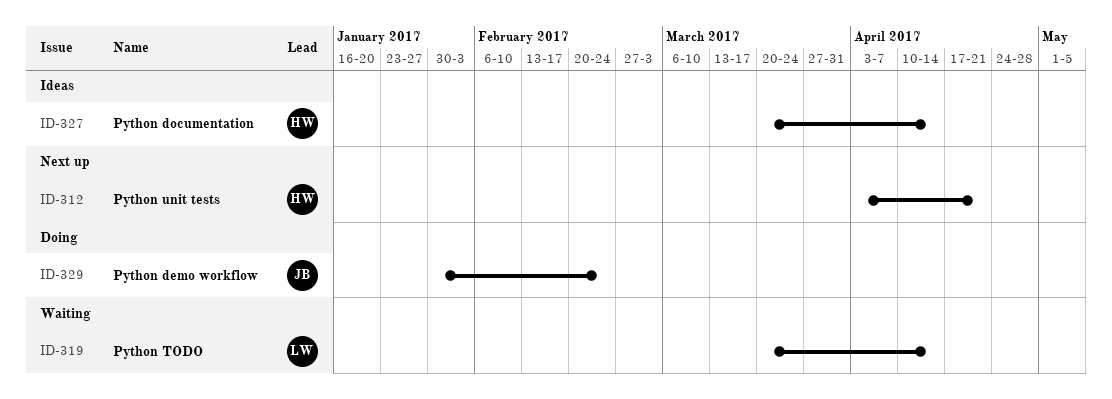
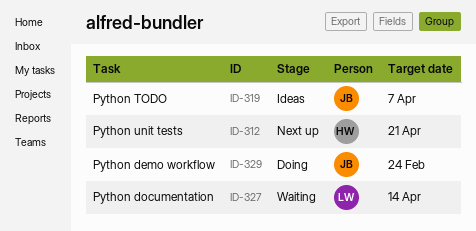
ID-319, status: Waiting -> Ideas
ID-319, owner: LW -> JB
ID-319, due: Apr 14 -> Apr 7
ID-327, status: Ideas -> Waiting
ID-327, owner: HW -> LW

